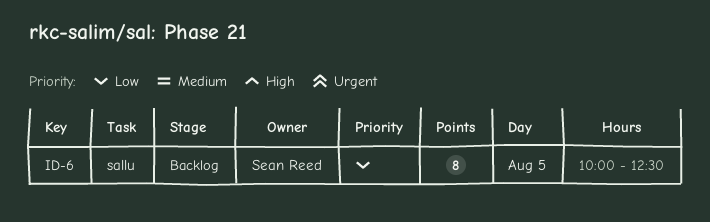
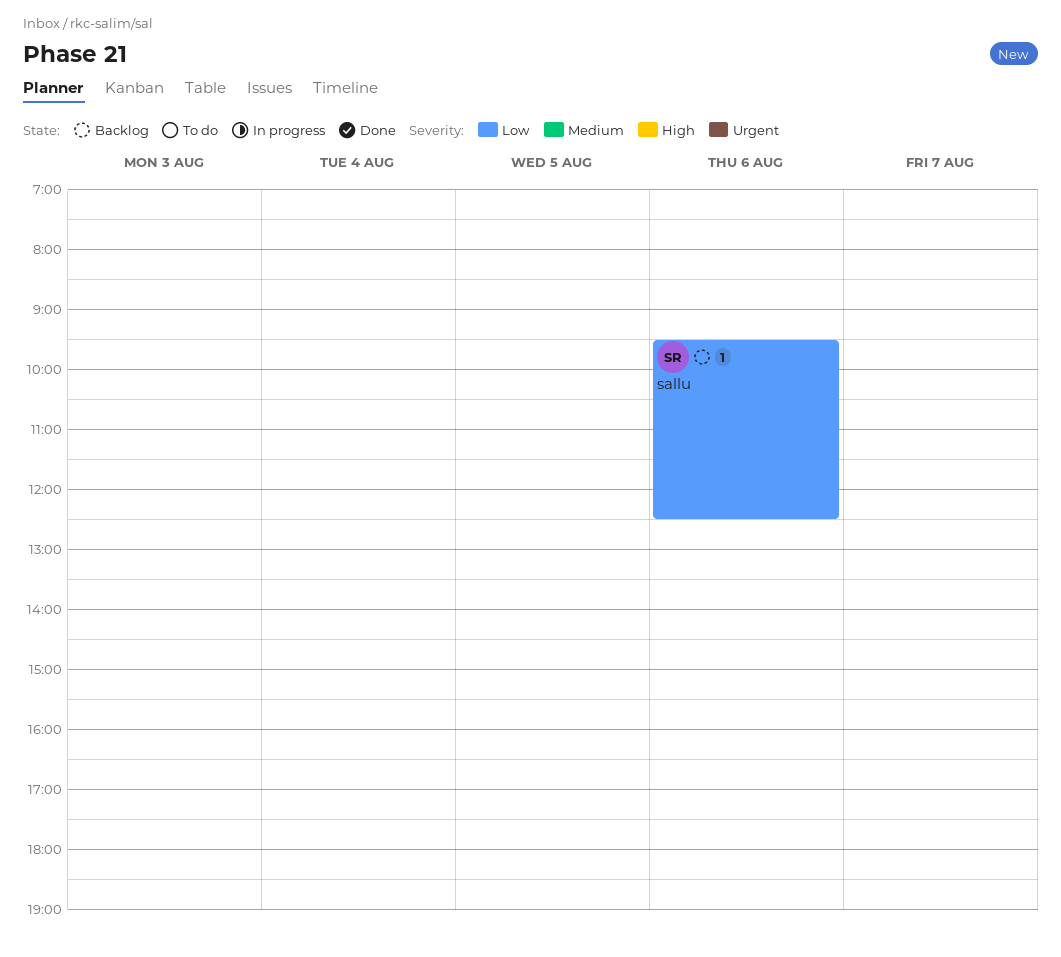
sallu, estimate: 8 -> 1
sallu, day: Aug 5 -> Aug 6
sallu, begins: 10:00 -> 09:30

